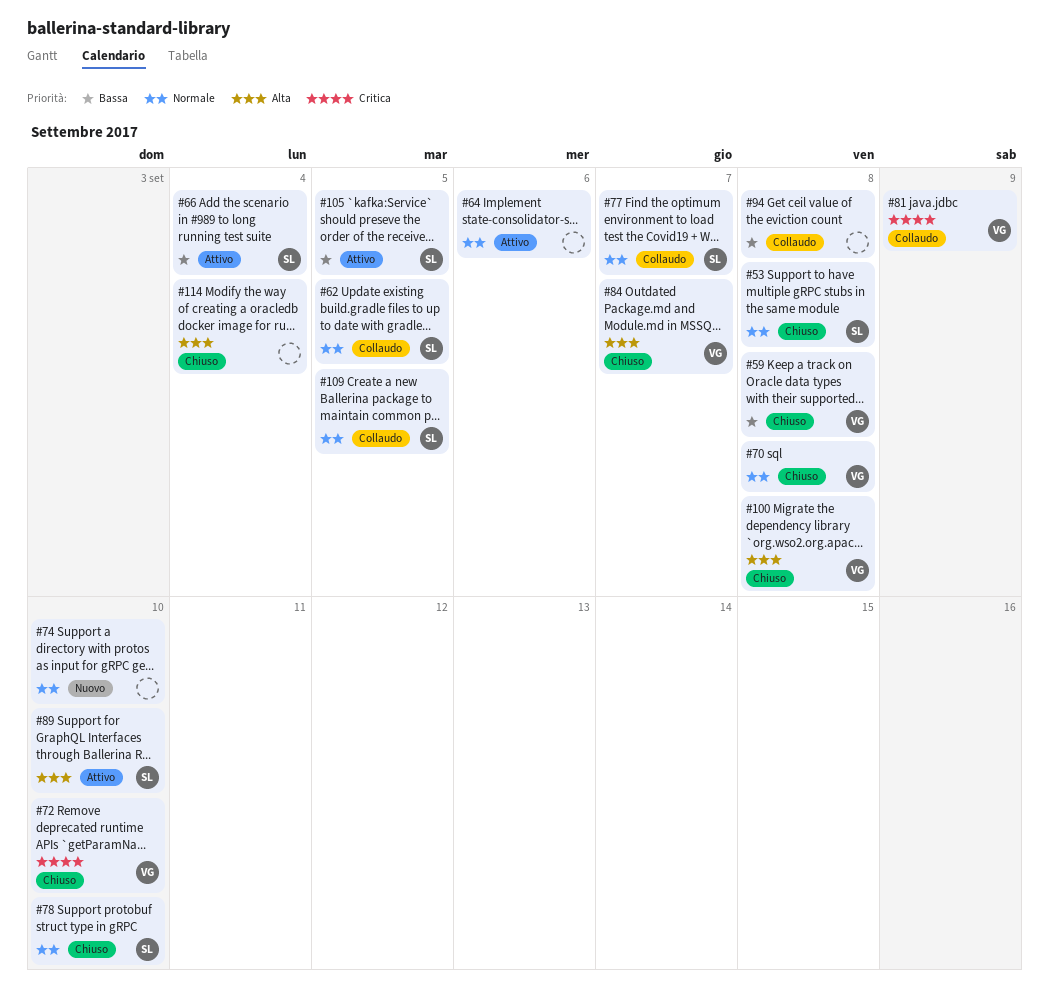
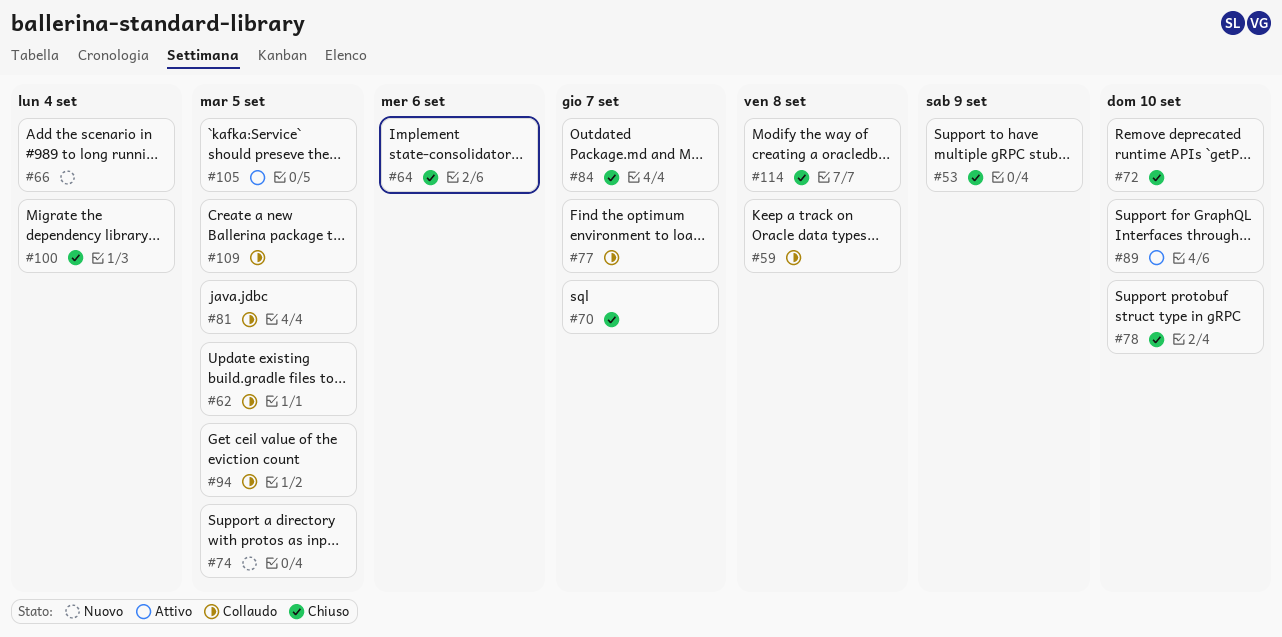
#53, due: Sep 8 -> Sep 9
#59, status: Chiuso -> Collaudo
#64, status: Attivo -> Chiuso
#66, status: Attivo -> Nuovo
#70, due: Sep 8 -> Sep 7
#74, due: Sep 10 -> Sep 5
#81, due: Sep 9 -> Sep 5
#94, due: Sep 8 -> Sep 5
#100, due: Sep 8 -> Sep 4
#114, due: Sep 4 -> Sep 8

